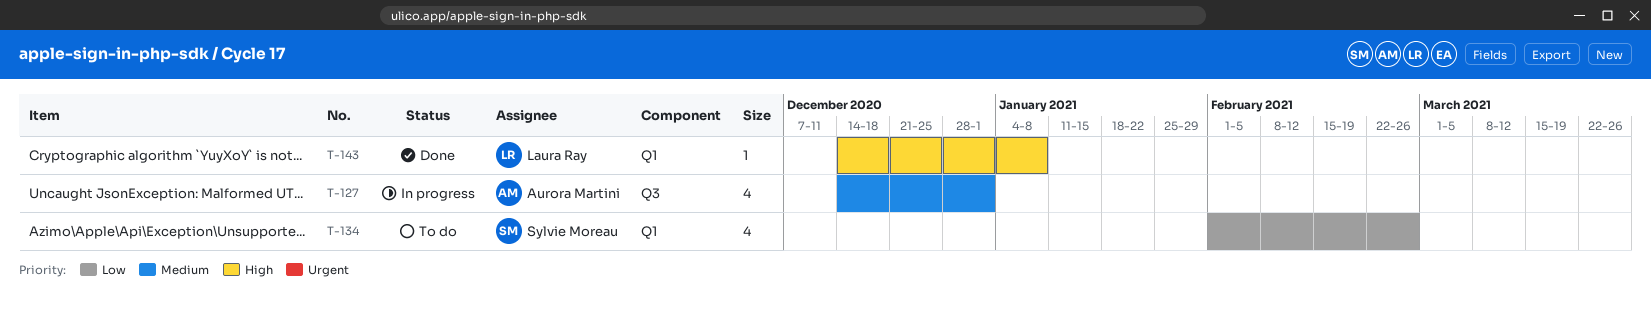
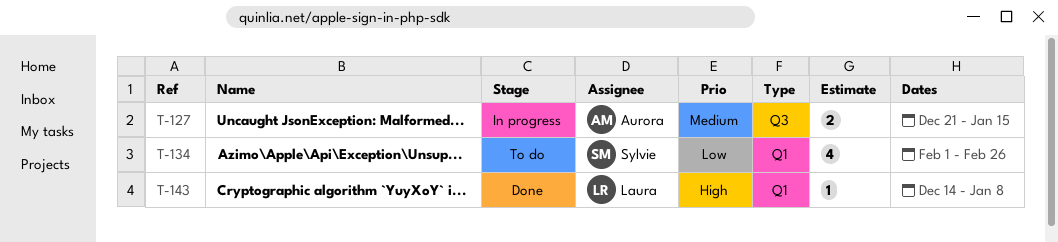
T-127, estimate: 4 -> 2
T-127, start: Dec 14 -> Dec 21
T-127, due: Jan 1 -> Jan 15

